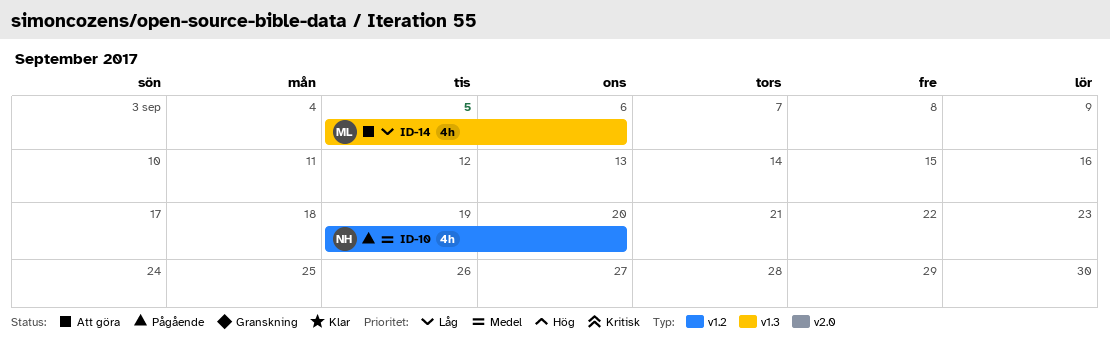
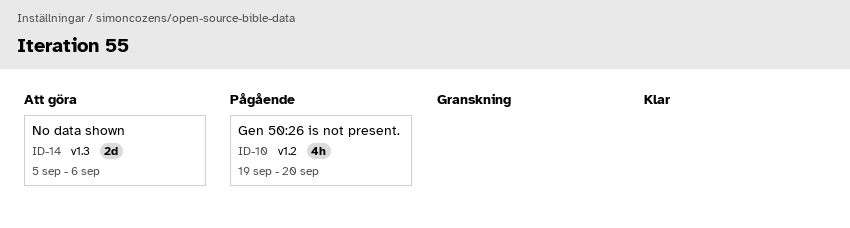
ID-14, estimate: 4h -> 2d

